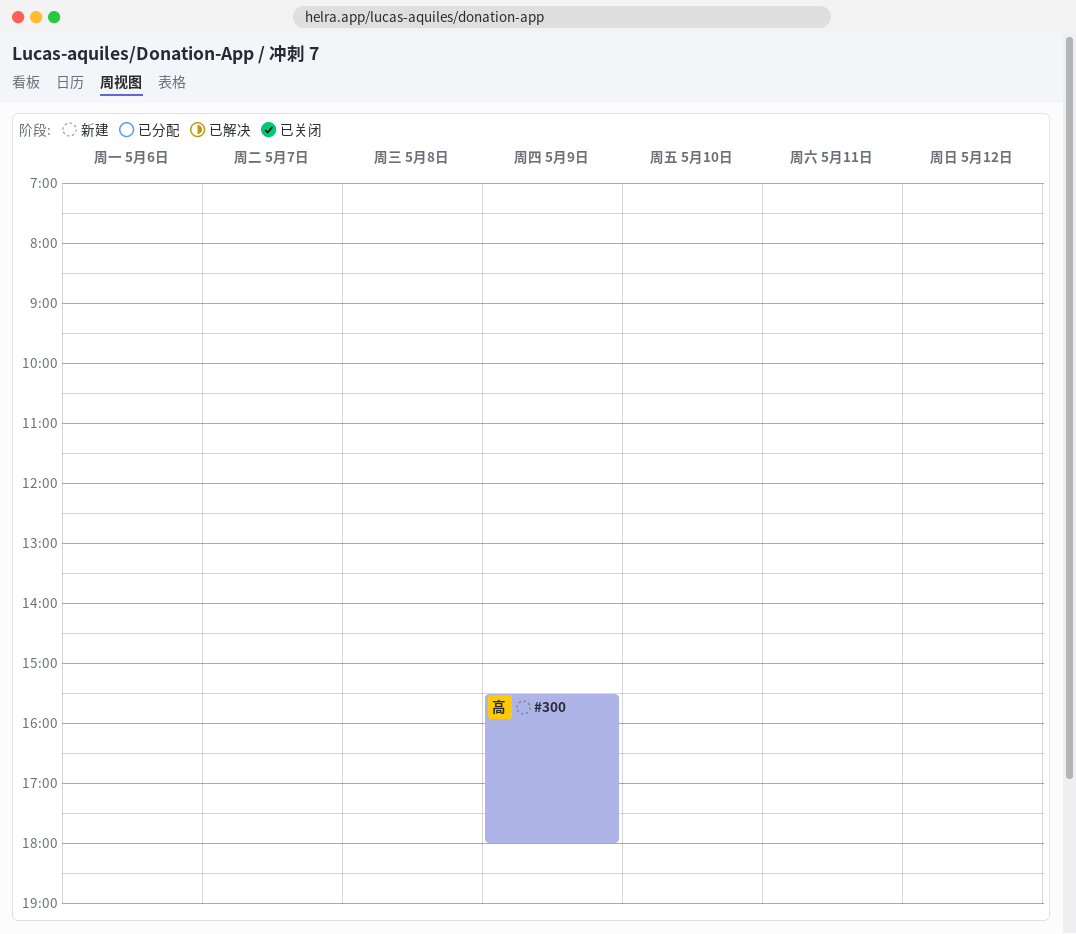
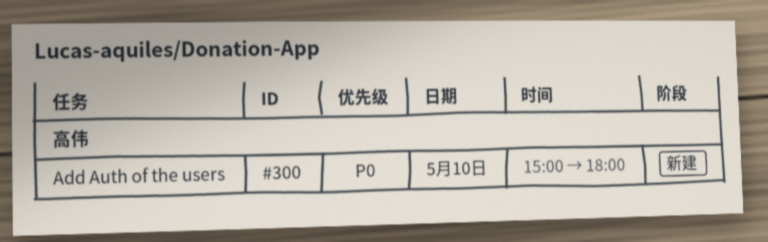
#300, day: May 9 -> May 10
#300, begins: 15:30 -> 15:00

